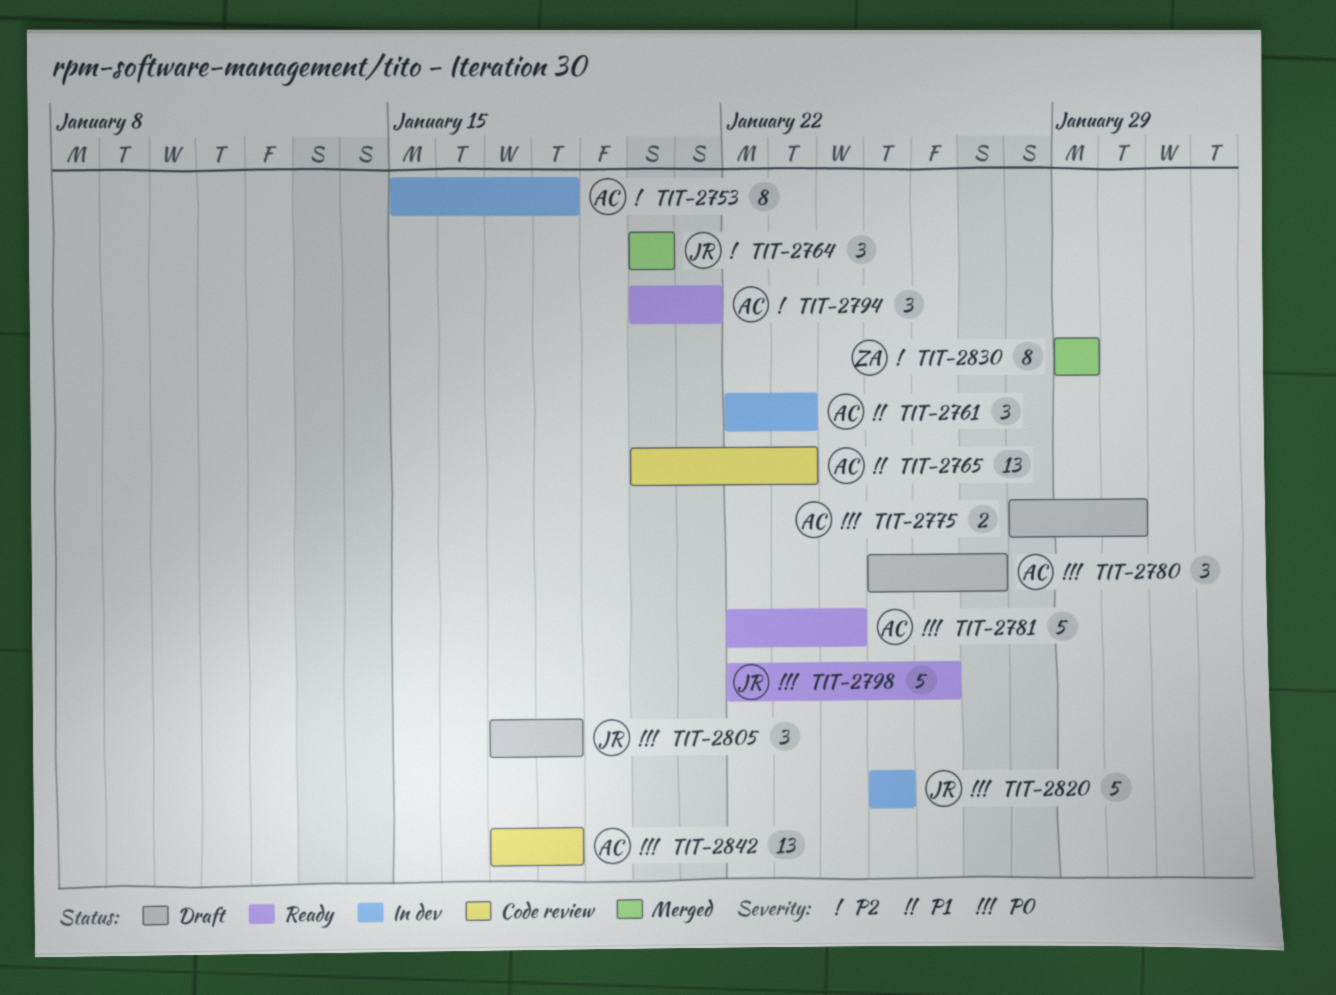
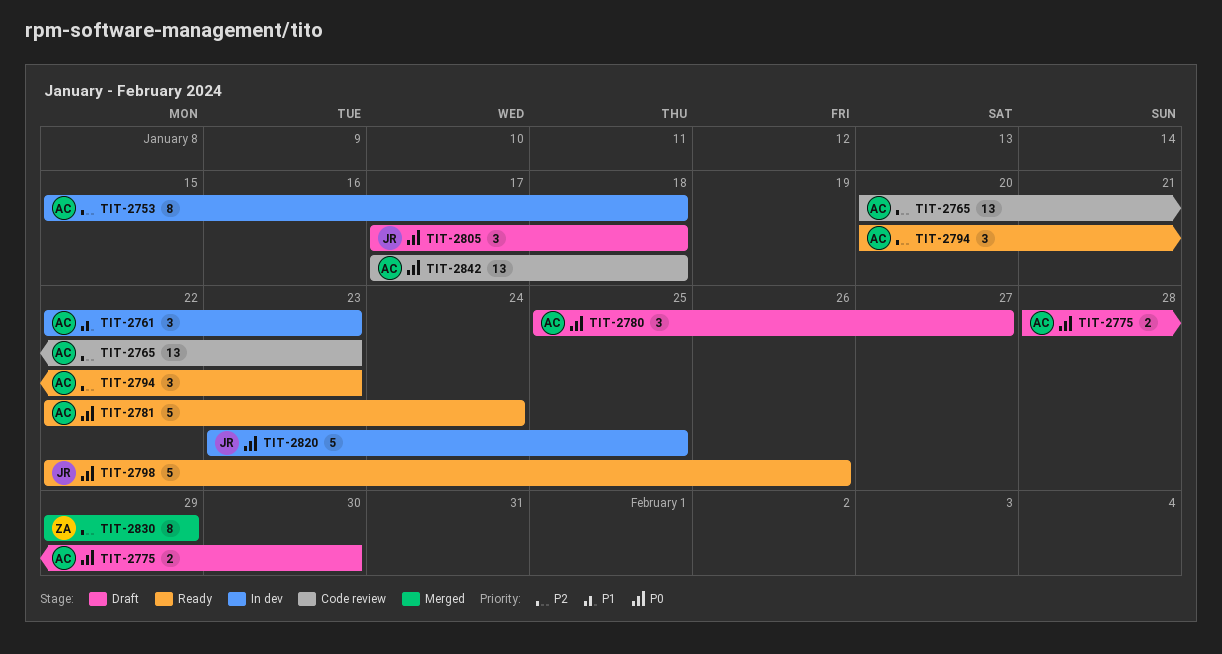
TIT-2764: present -> none
TIT-2765, priority: P1 -> P2
TIT-2794, due: Jan 21 -> Jan 23
TIT-2820, start: Jan 25 -> Jan 23

